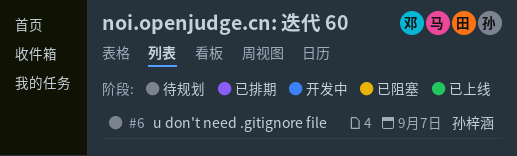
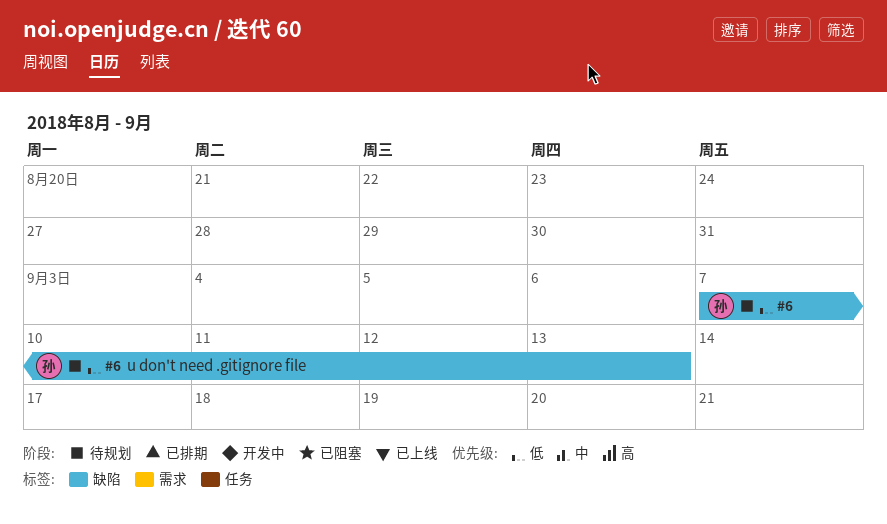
#6, due: Sep 7 -> Sep 13

